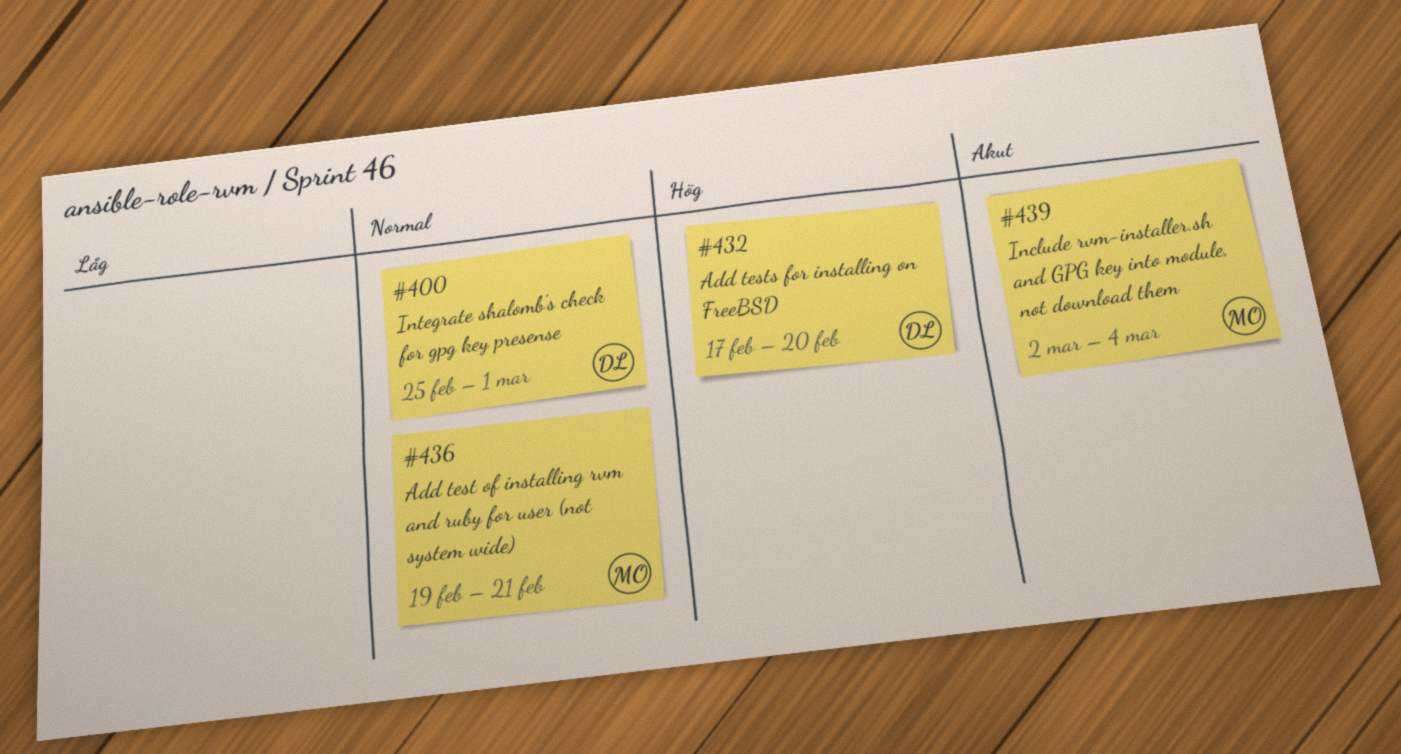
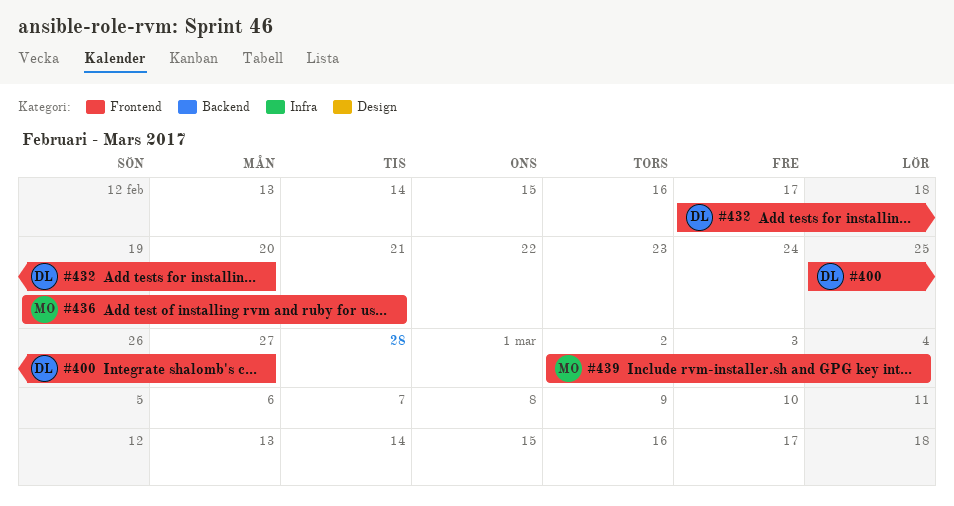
#400, due: Mar 1 -> Feb 27

